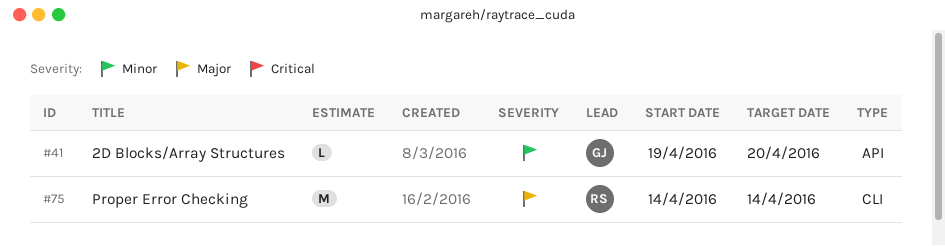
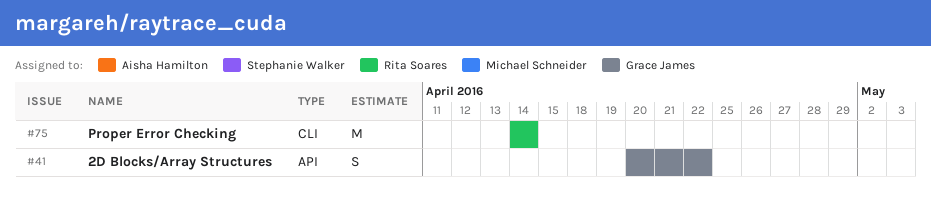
#41, estimate: L -> S
#41, start: Apr 19 -> Apr 20
#41, due: Apr 20 -> Apr 22

